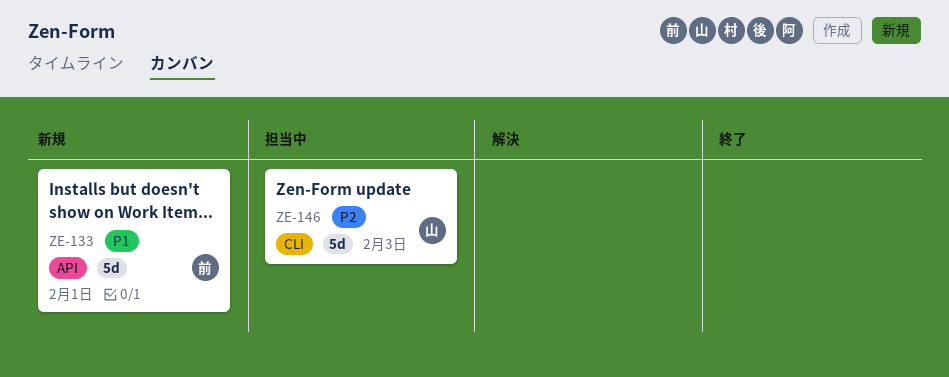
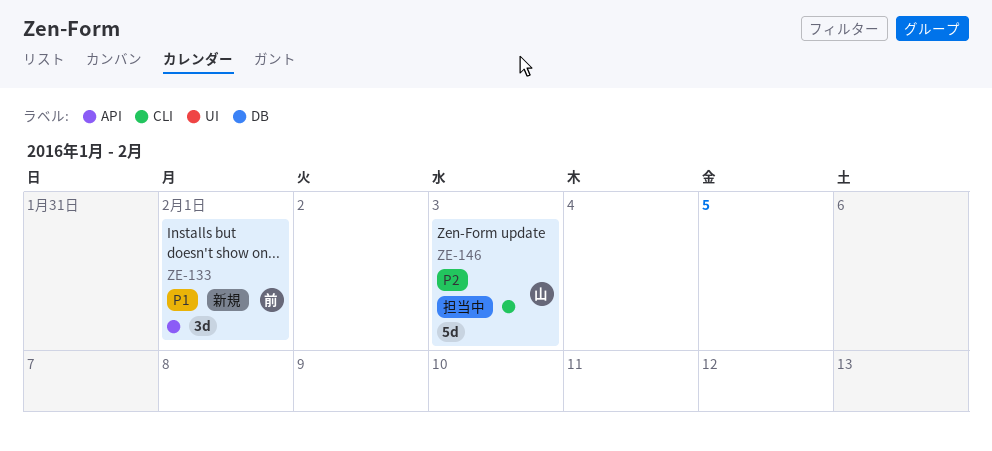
ZE-133, estimate: 5d -> 3d

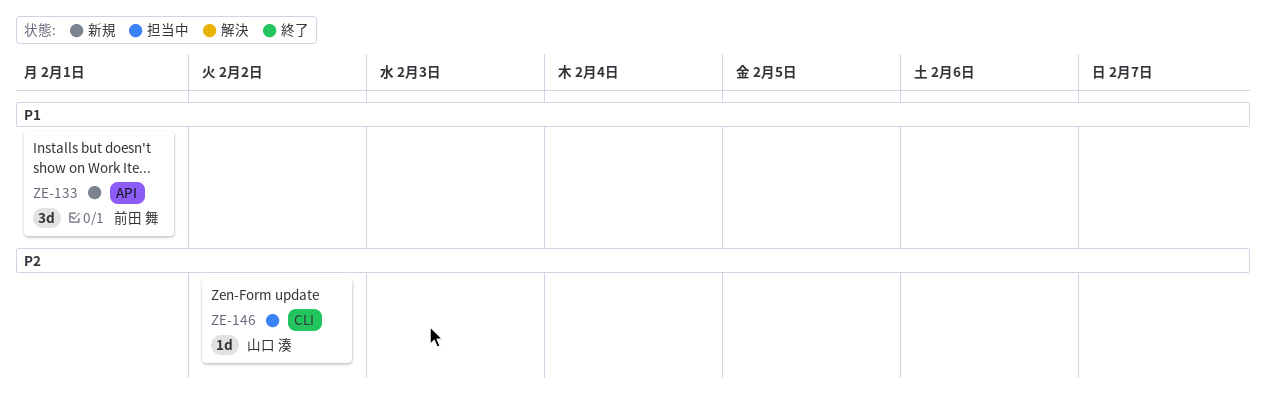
ZE-146, estimate: 5d -> 1d
ZE-146, due: Feb 3 -> Feb 2

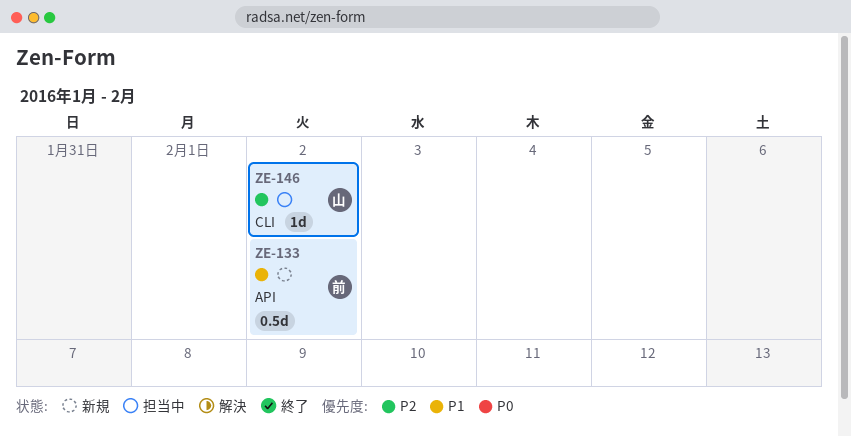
ZE-133, estimate: 3d -> 0.5d
ZE-133, due: Feb 1 -> Feb 2

